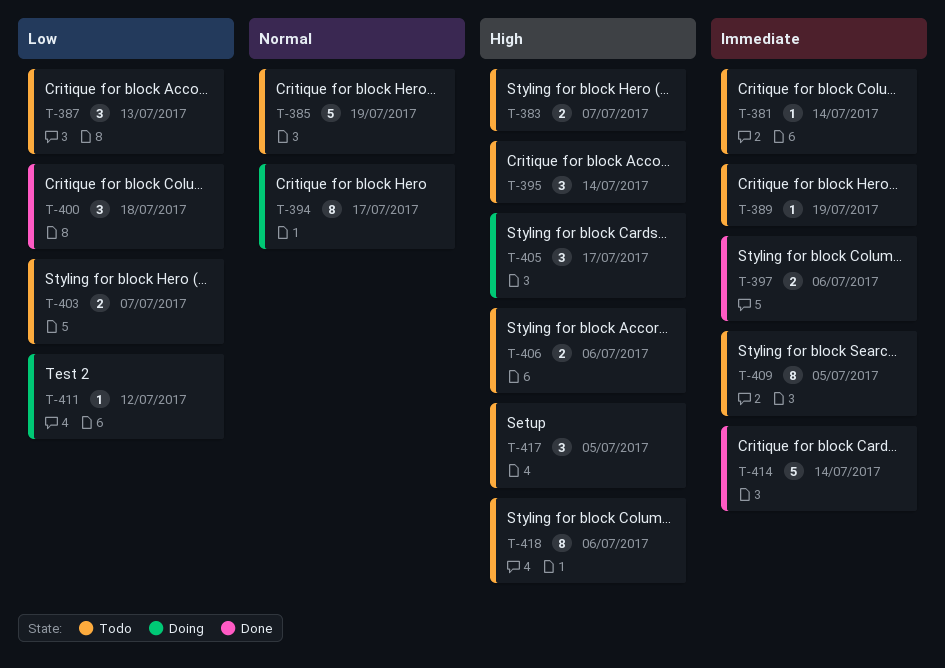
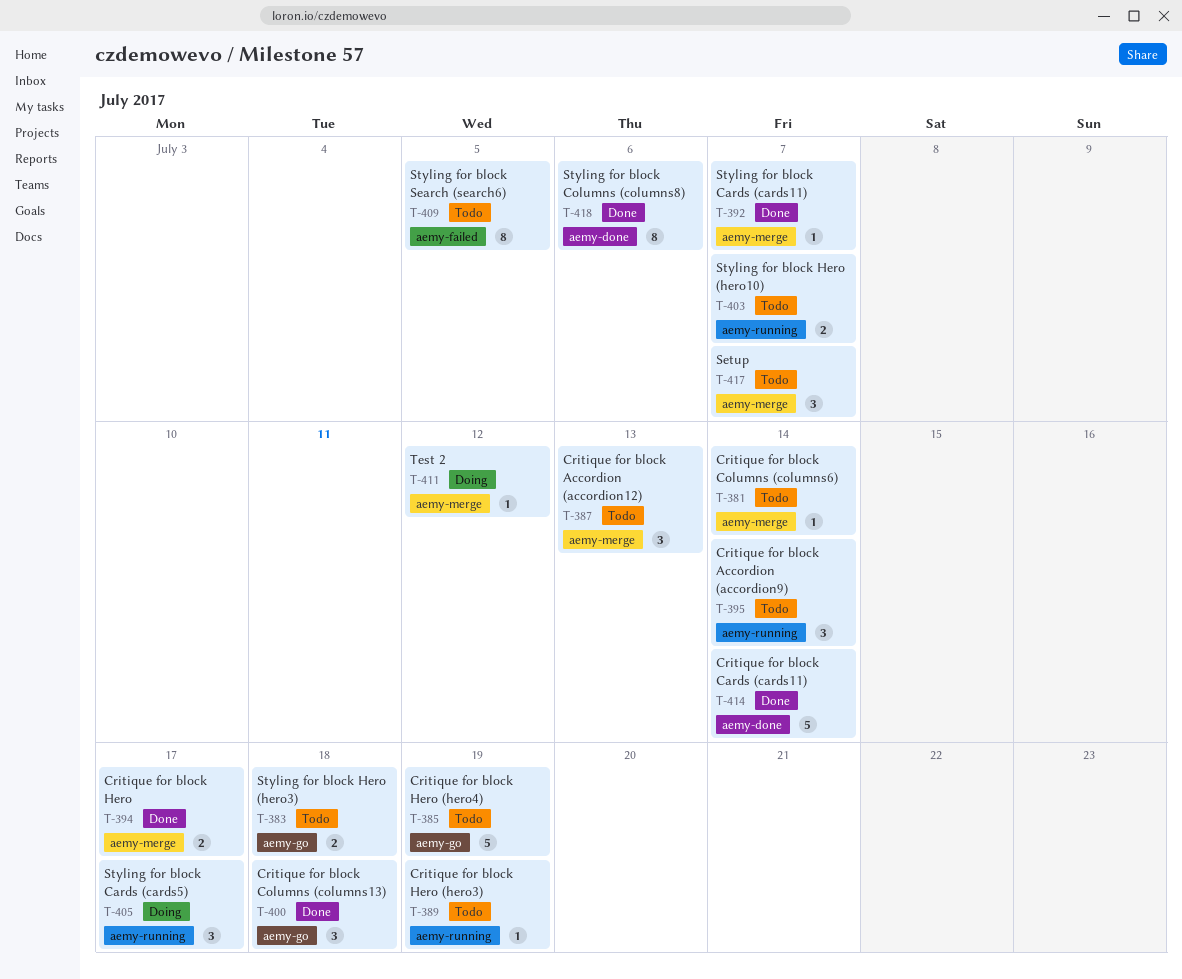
T-383, due: Jul 7 -> Jul 18
T-392: none -> present
T-394, status: Doing -> Done
T-394, estimate: 8 -> 2
T-397: present -> none
T-406: present -> none
T-417, due: Jul 5 -> Jul 7
T-418, status: Todo -> Done

